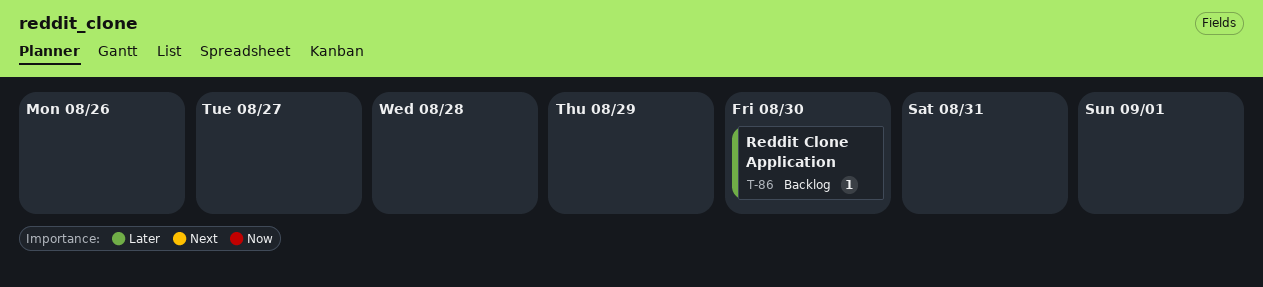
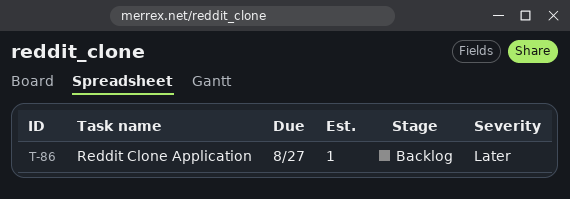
T-86, due: Aug 30 -> Aug 27

